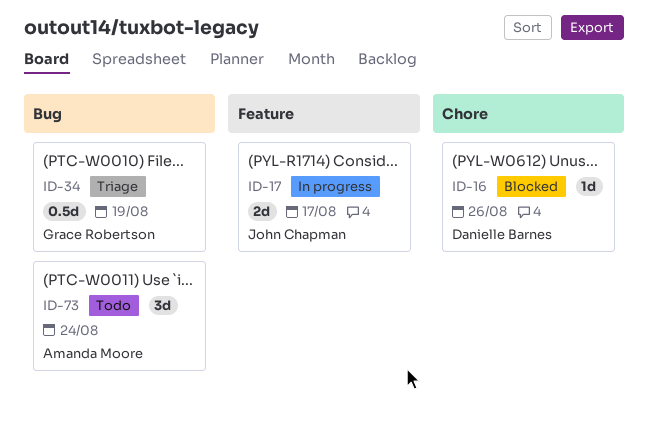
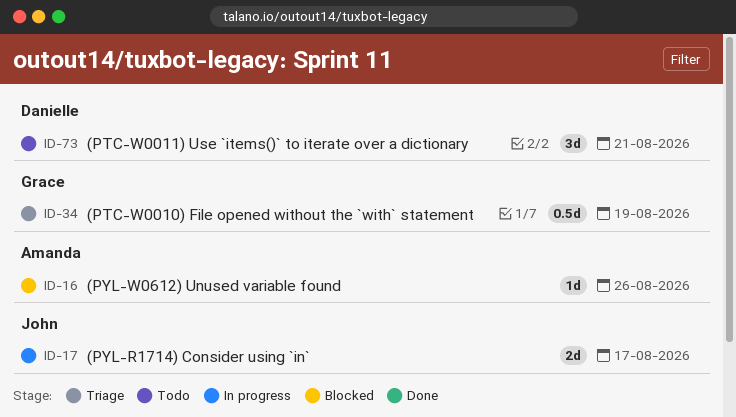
ID-16, owner: Danielle Barnes -> Amanda Moore
ID-73, owner: Amanda Moore -> Danielle Barnes
ID-73, due: Aug 24 -> Aug 21

